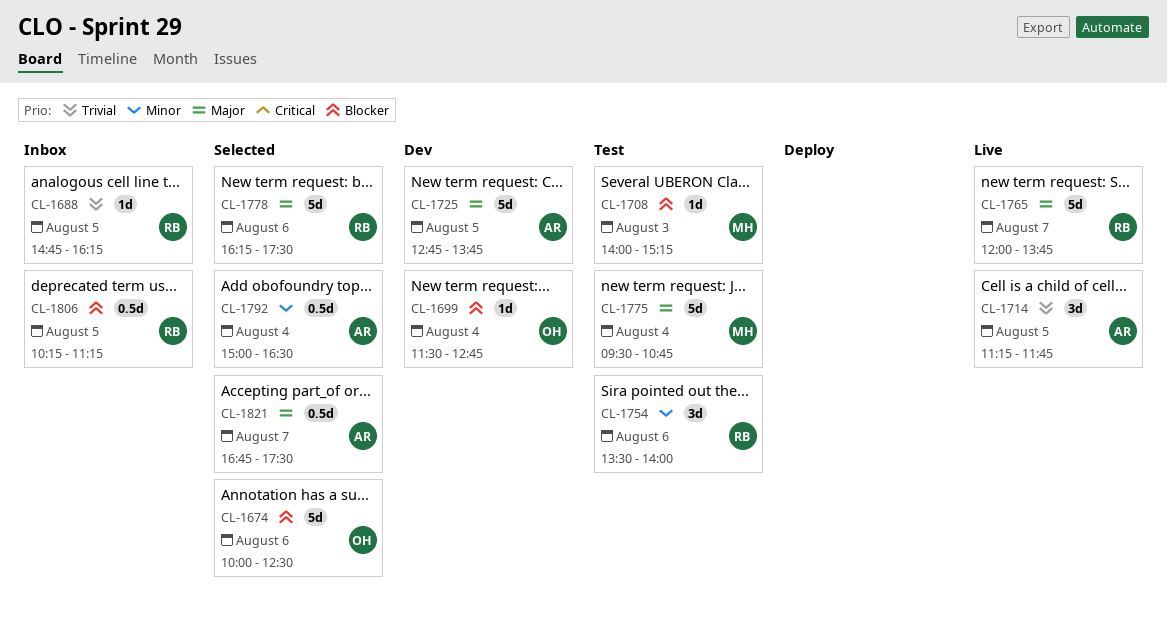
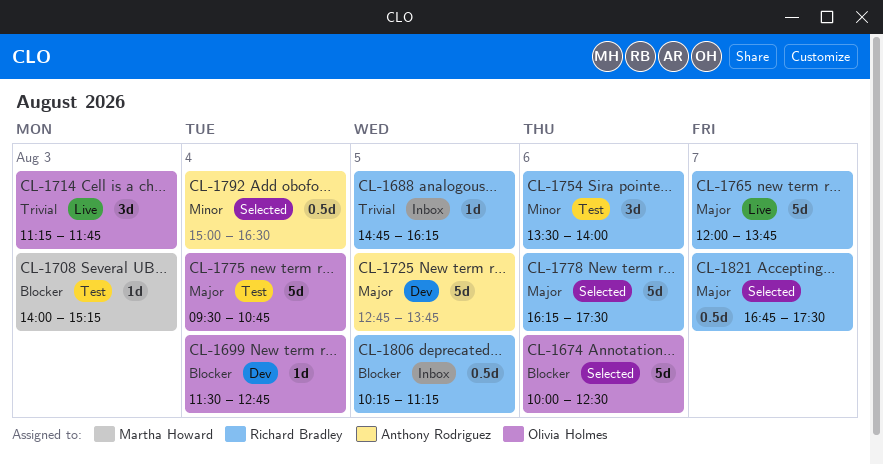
CL-1714, owner: Anthony Rodriguez -> Olivia Holmes
CL-1714, day: Aug 5 -> Aug 3
CL-1775, owner: Martha Howard -> Olivia Holmes
CL-1821, owner: Anthony Rodriguez -> Richard Bradley

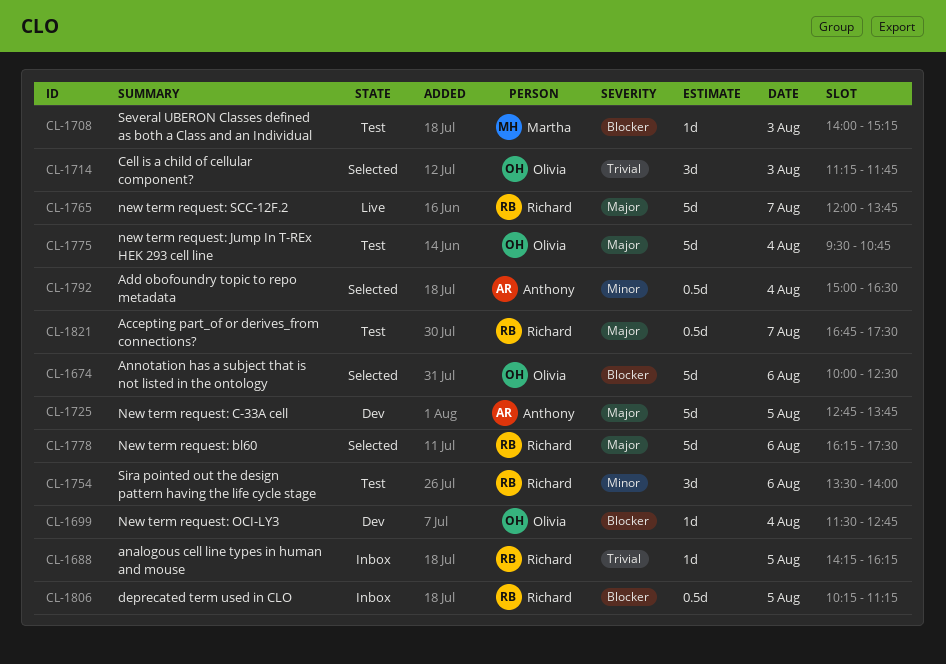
CL-1688, begins: 14:45 -> 14:15
CL-1714, status: Live -> Selected
CL-1821, status: Selected -> Test

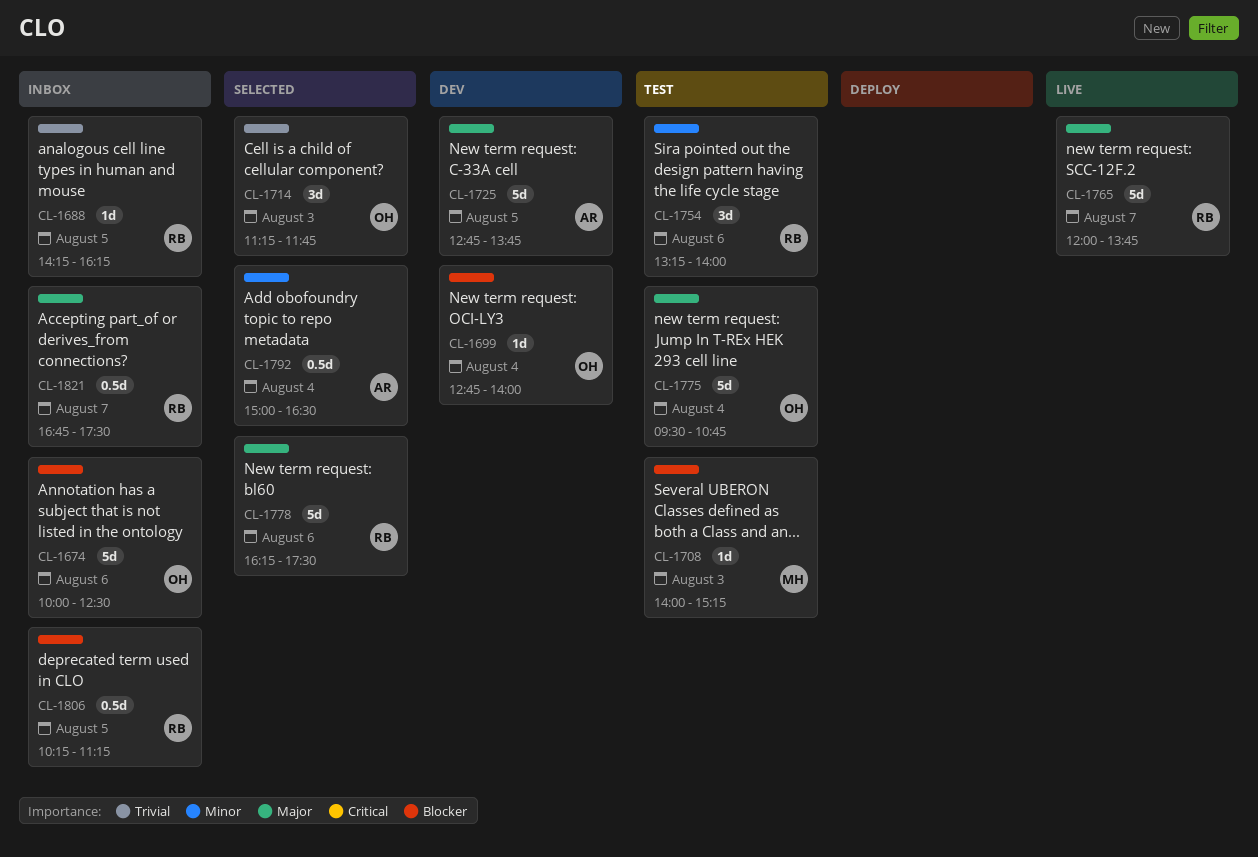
CL-1674, status: Selected -> Inbox
CL-1699, begins: 11:30 -> 12:45
CL-1699, ends: 12:45 -> 14:00
CL-1754, begins: 13:30 -> 13:15
CL-1821, status: Test -> Inbox

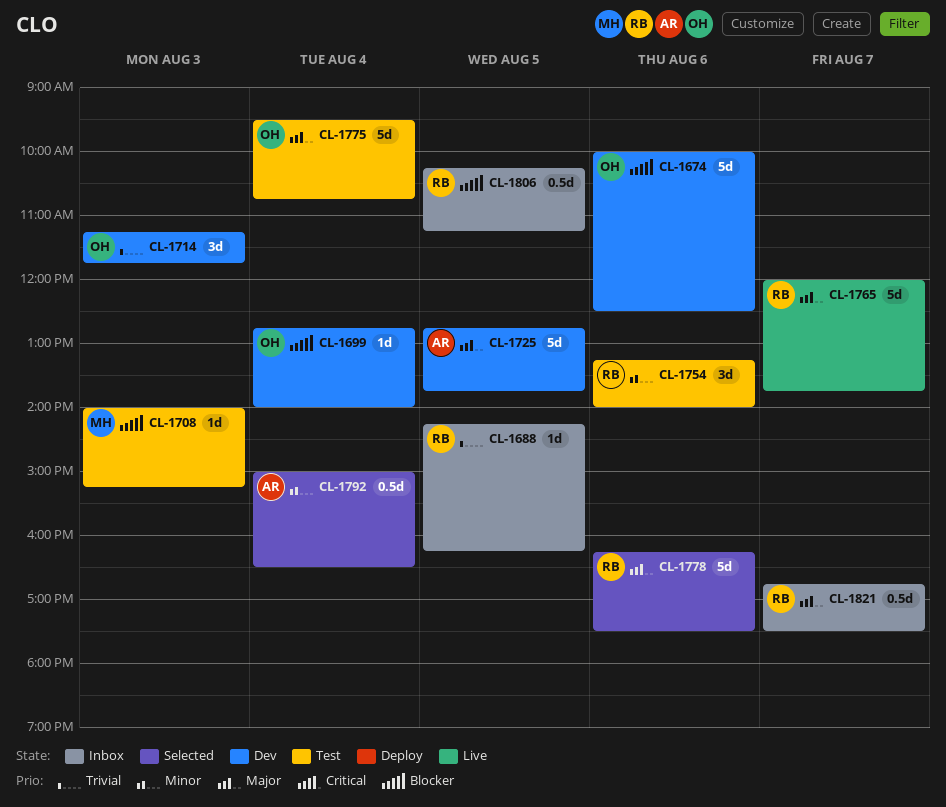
CL-1674, status: Inbox -> Dev
CL-1714, status: Selected -> Dev

